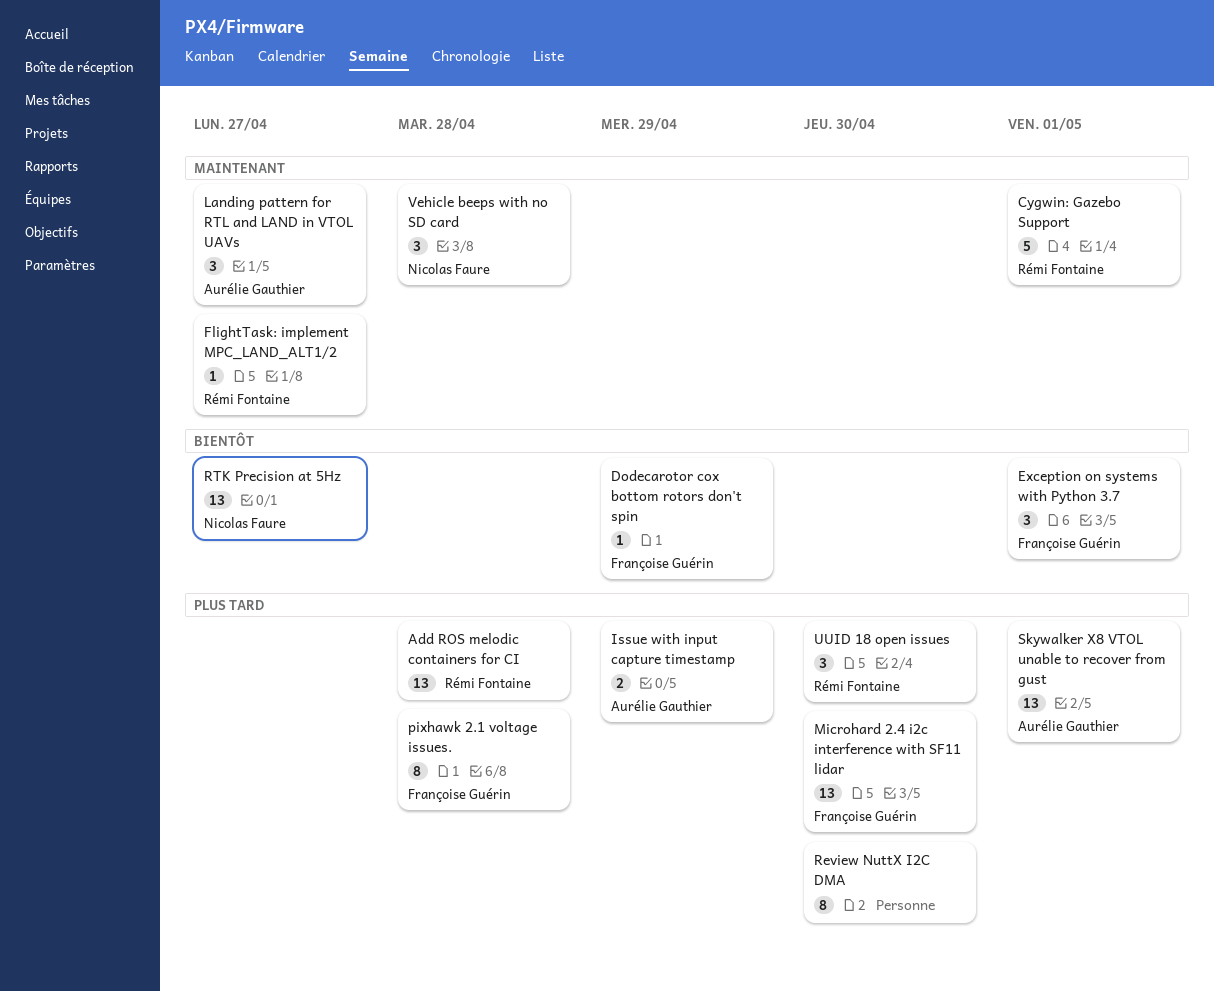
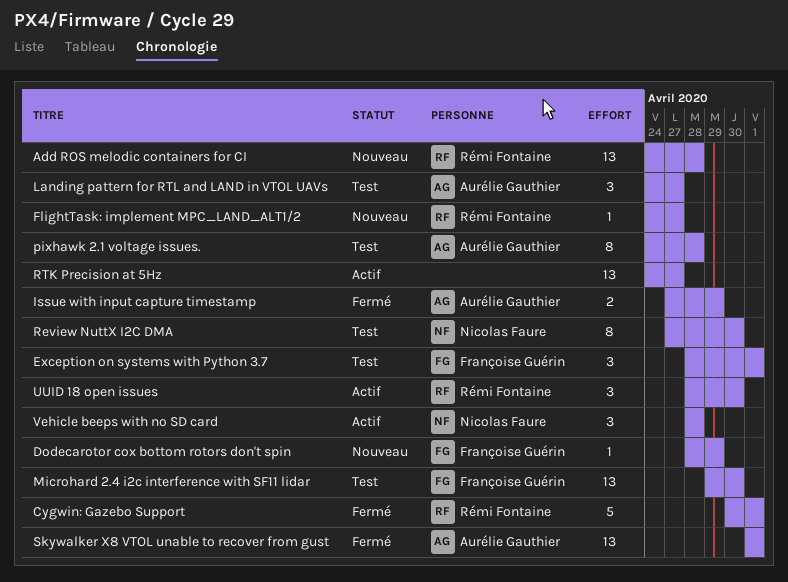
pixhawk 2.1 voltage issues., owner: Françoise Guérin -> Aurélie Gauthier
Review NuttX I2C DMA, owner: none -> Nicolas Faure
RTK Precision at 5Hz, owner: Nicolas Faure -> none

